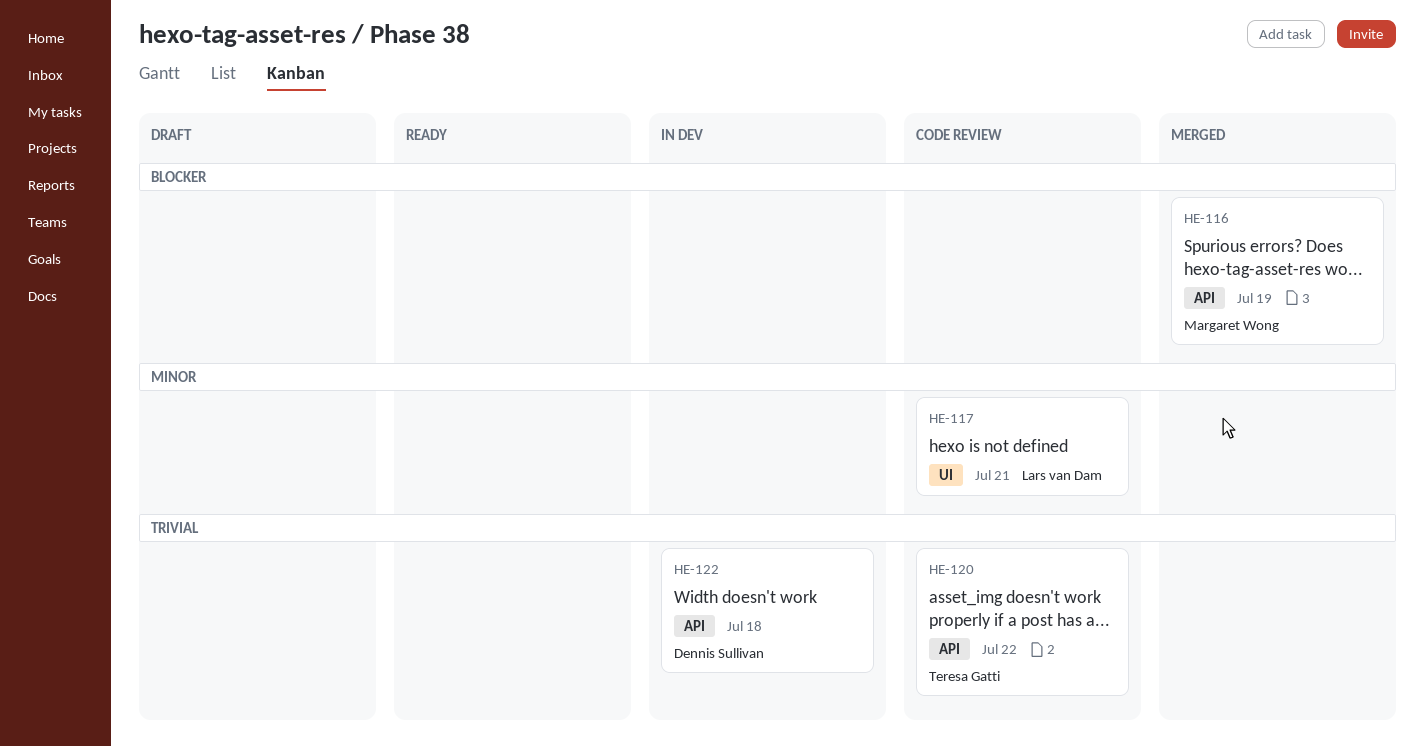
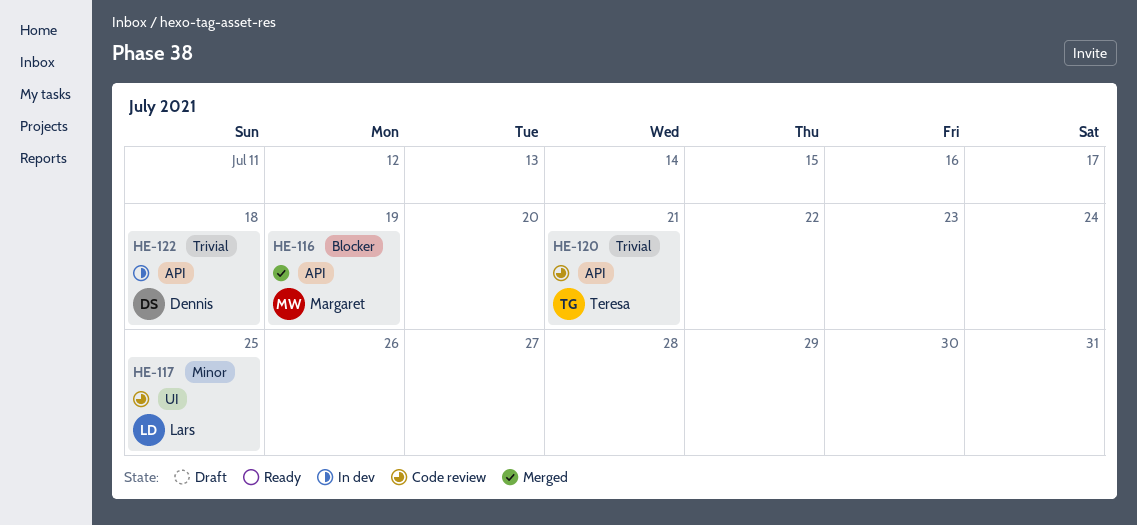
HE-117, due: Jul 21 -> Jul 25
HE-120, due: Jul 22 -> Jul 21

